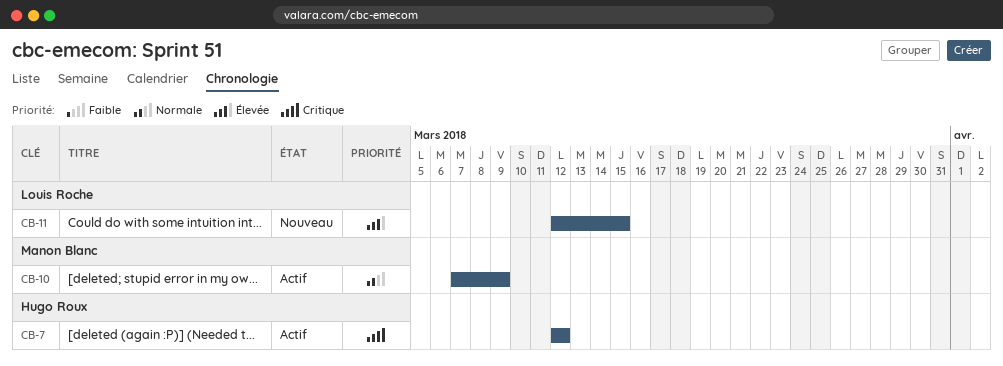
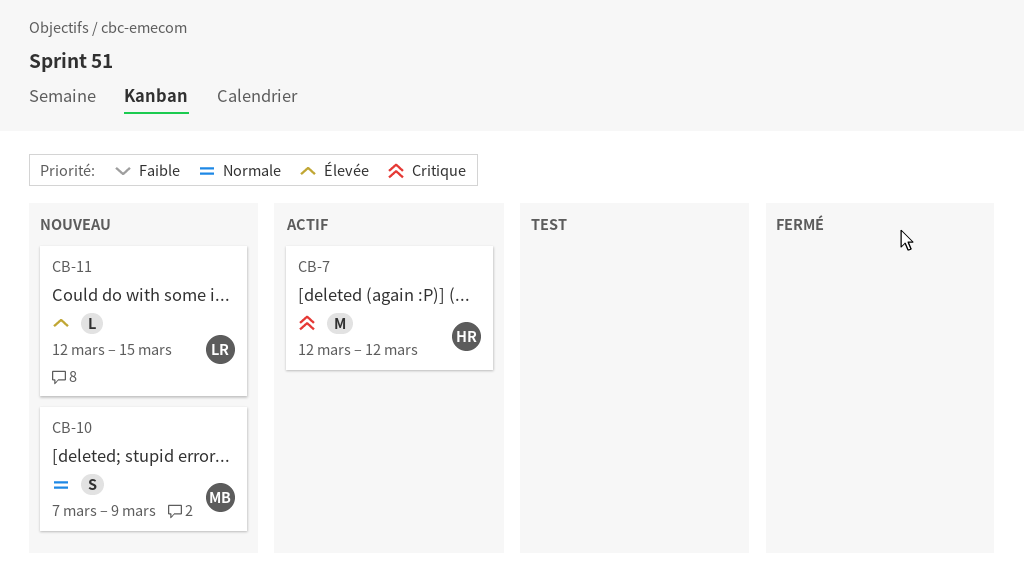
CB-10, status: Actif -> Nouveau

